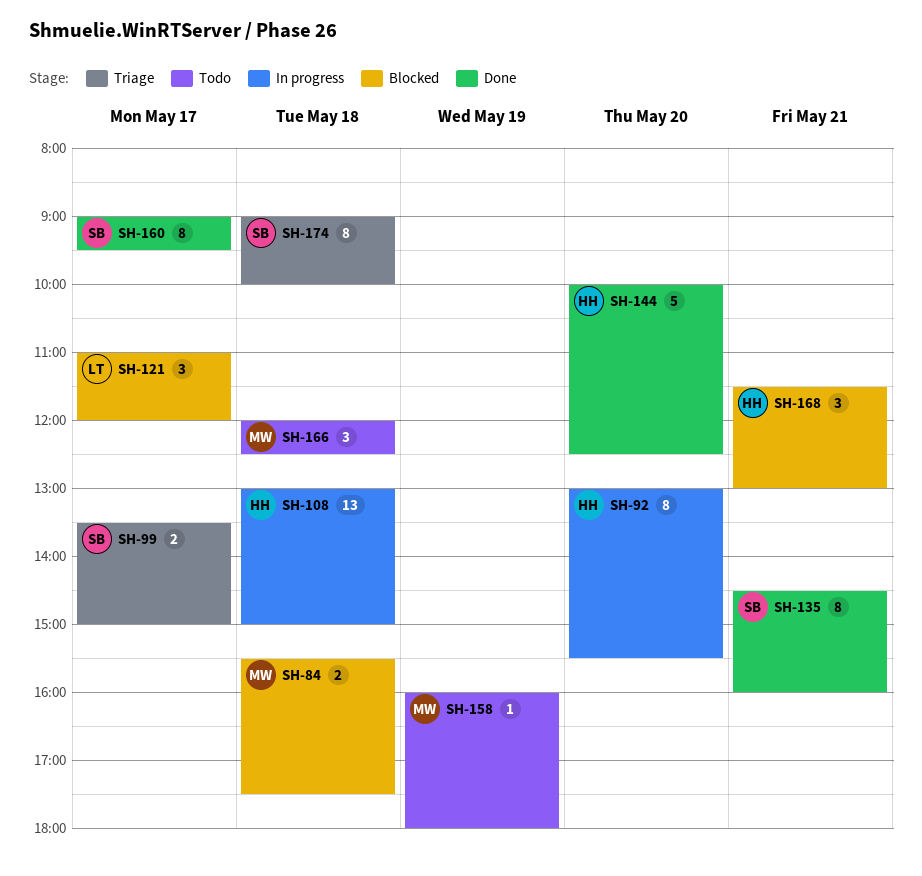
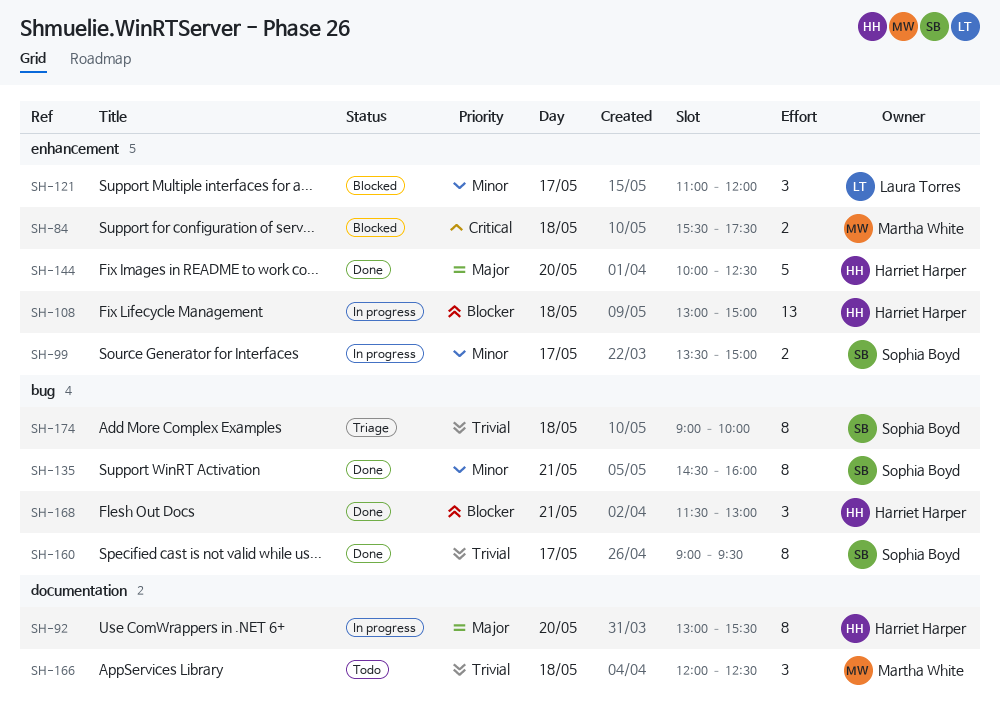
SH-99, status: Triage -> In progress
SH-158: present -> none
SH-168, status: Blocked -> Done

